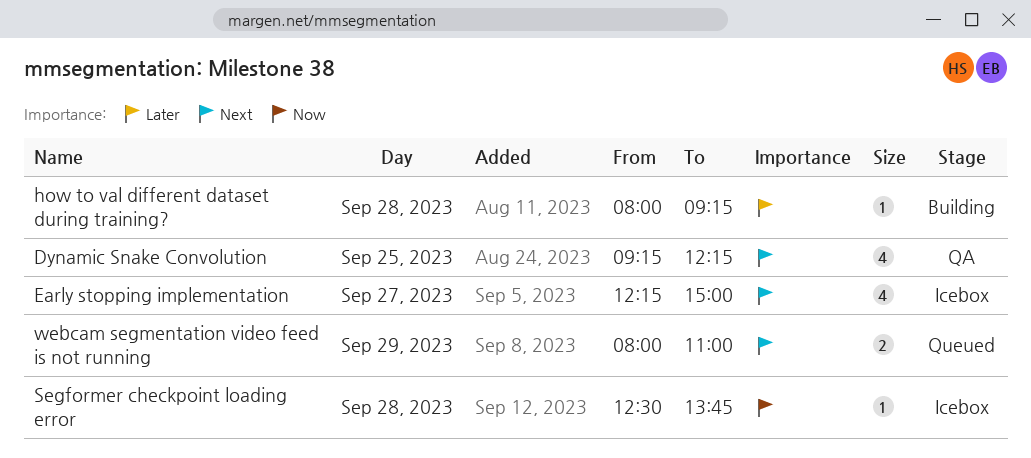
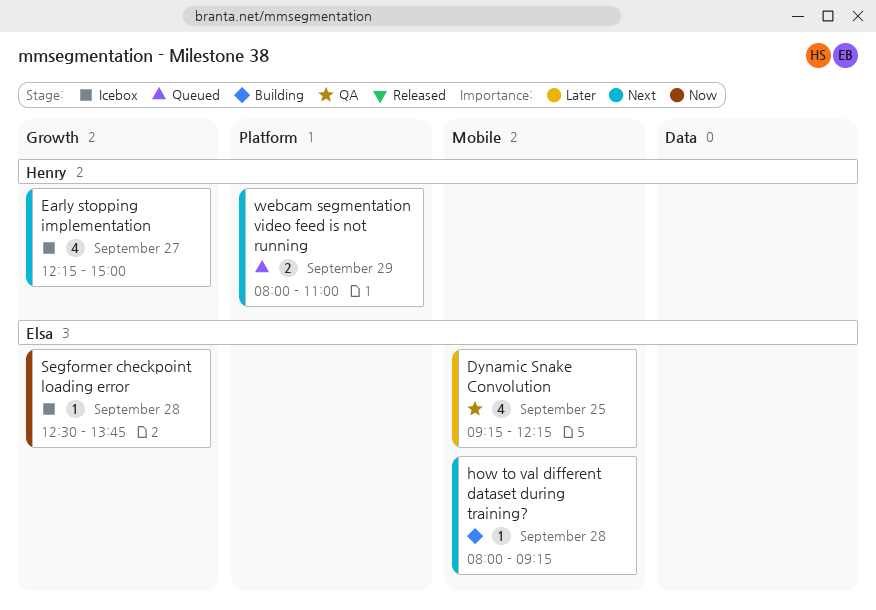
Dynamic Snake Convolution, priority: Next -> Later
how to val different dataset during training?, priority: Later -> Next

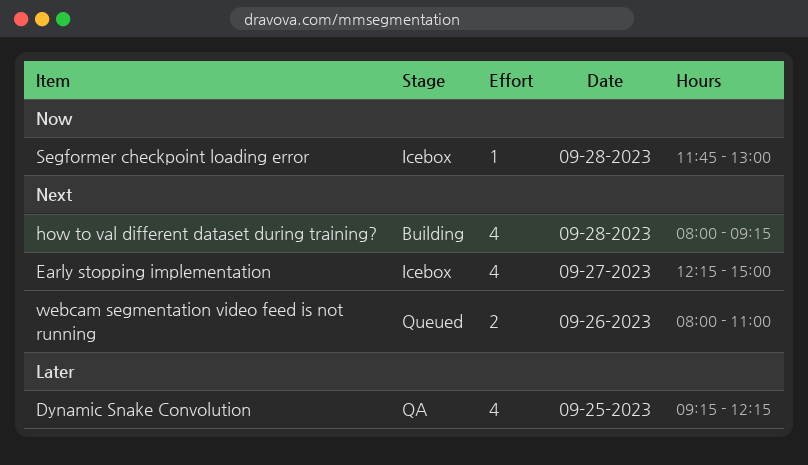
how to val different dataset during training?, estimate: 1 -> 4
Segformer checkpoint loading error, begins: 12:30 -> 11:45
Segformer checkpoint loading error, ends: 13:45 -> 13:00
webcam segmentation video feed is not running, day: Sep 29 -> Sep 26

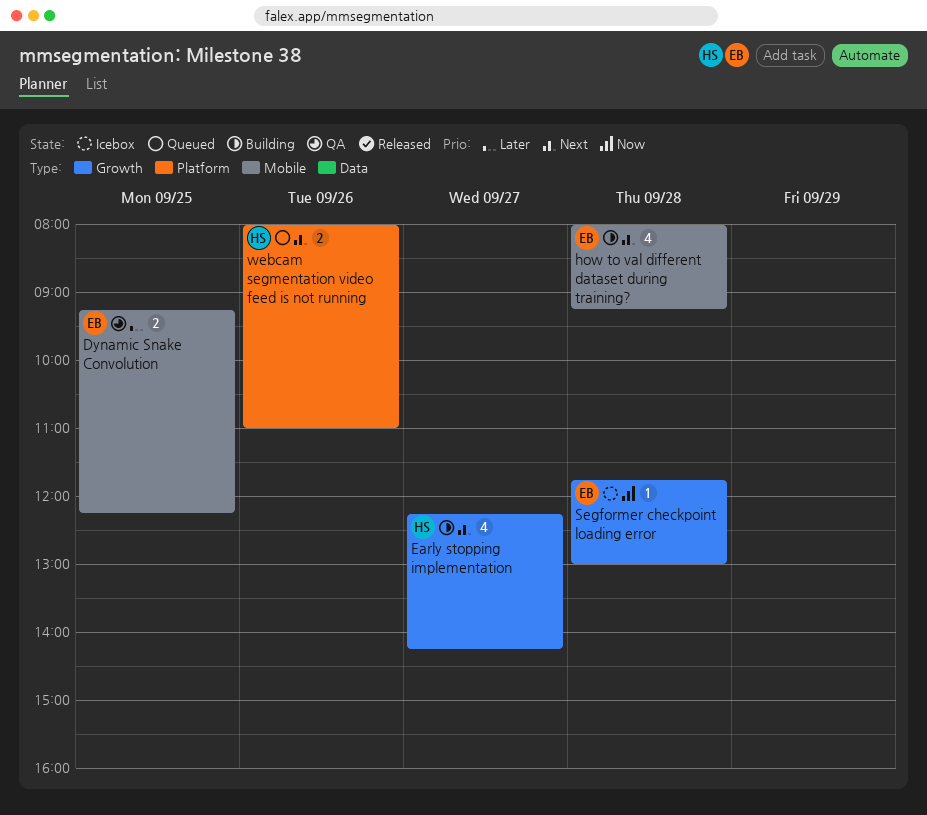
Dynamic Snake Convolution, estimate: 4 -> 2
Early stopping implementation, status: Icebox -> Building
Early stopping implementation, ends: 15:00 -> 14:15

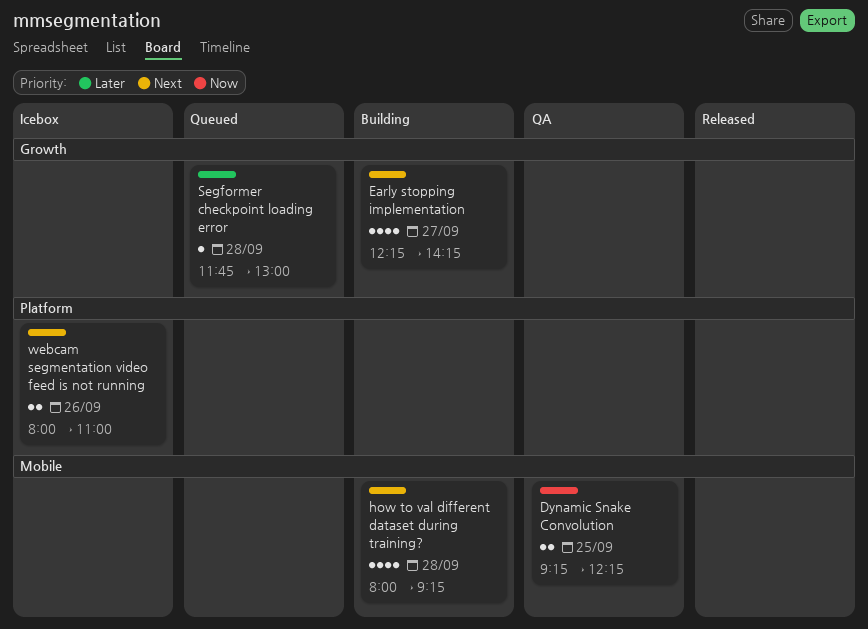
Dynamic Snake Convolution, priority: Later -> Now
Segformer checkpoint loading error, status: Icebox -> Queued
Segformer checkpoint loading error, priority: Now -> Later
webcam segmentation video feed is not running, status: Queued -> Icebox

